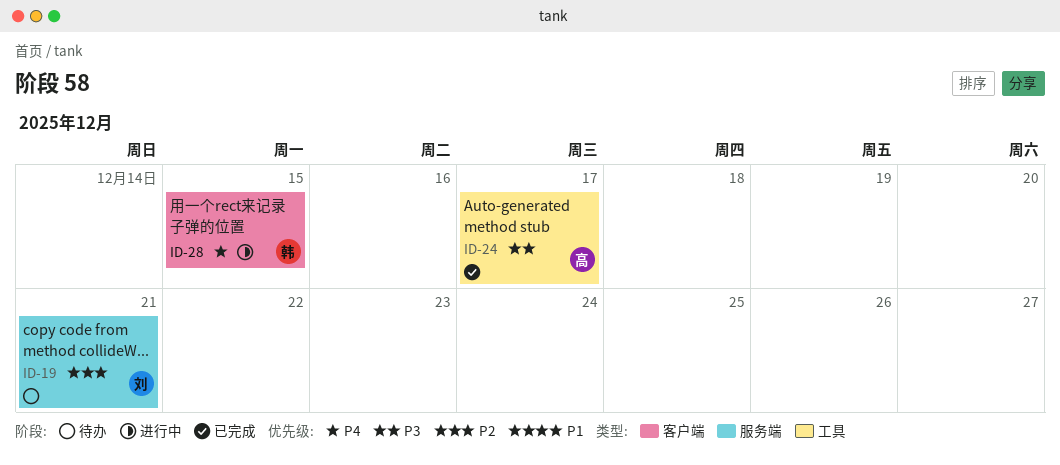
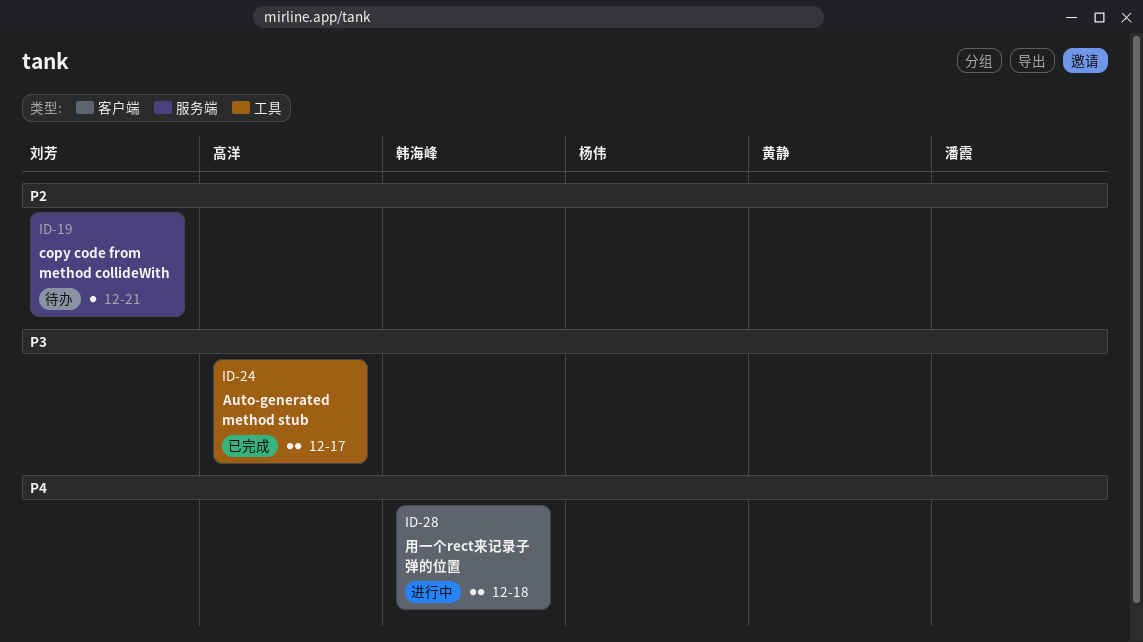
ID-28, due: Dec 15 -> Dec 18

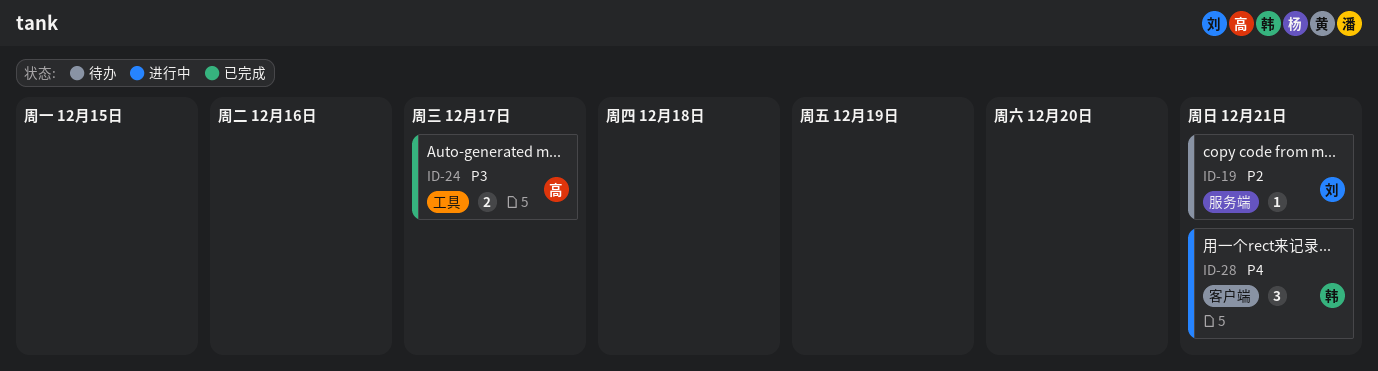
ID-28, estimate: 2 -> 3
ID-28, due: Dec 18 -> Dec 21

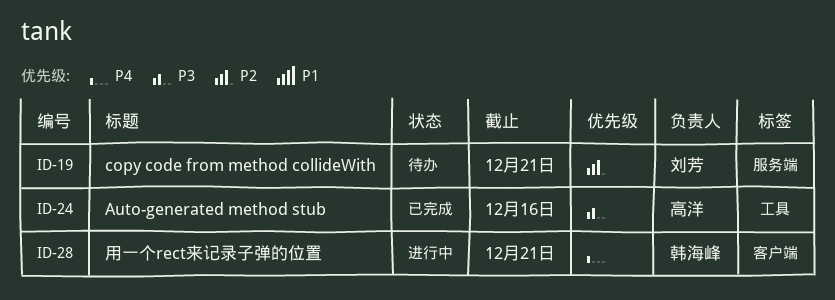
ID-24, due: Dec 17 -> Dec 16

